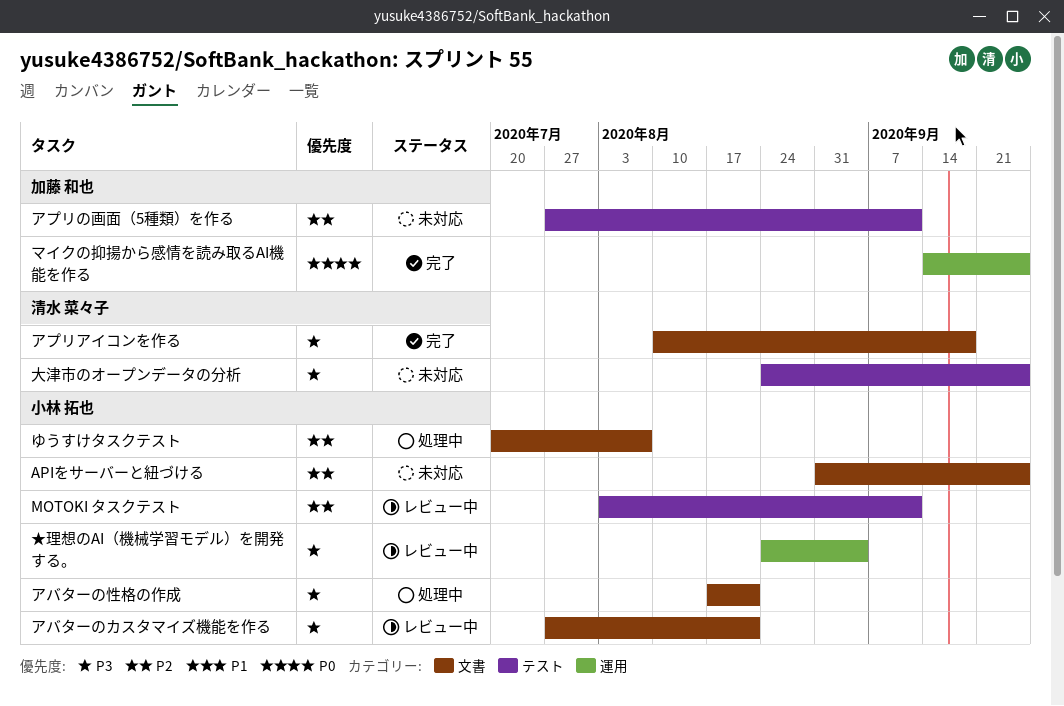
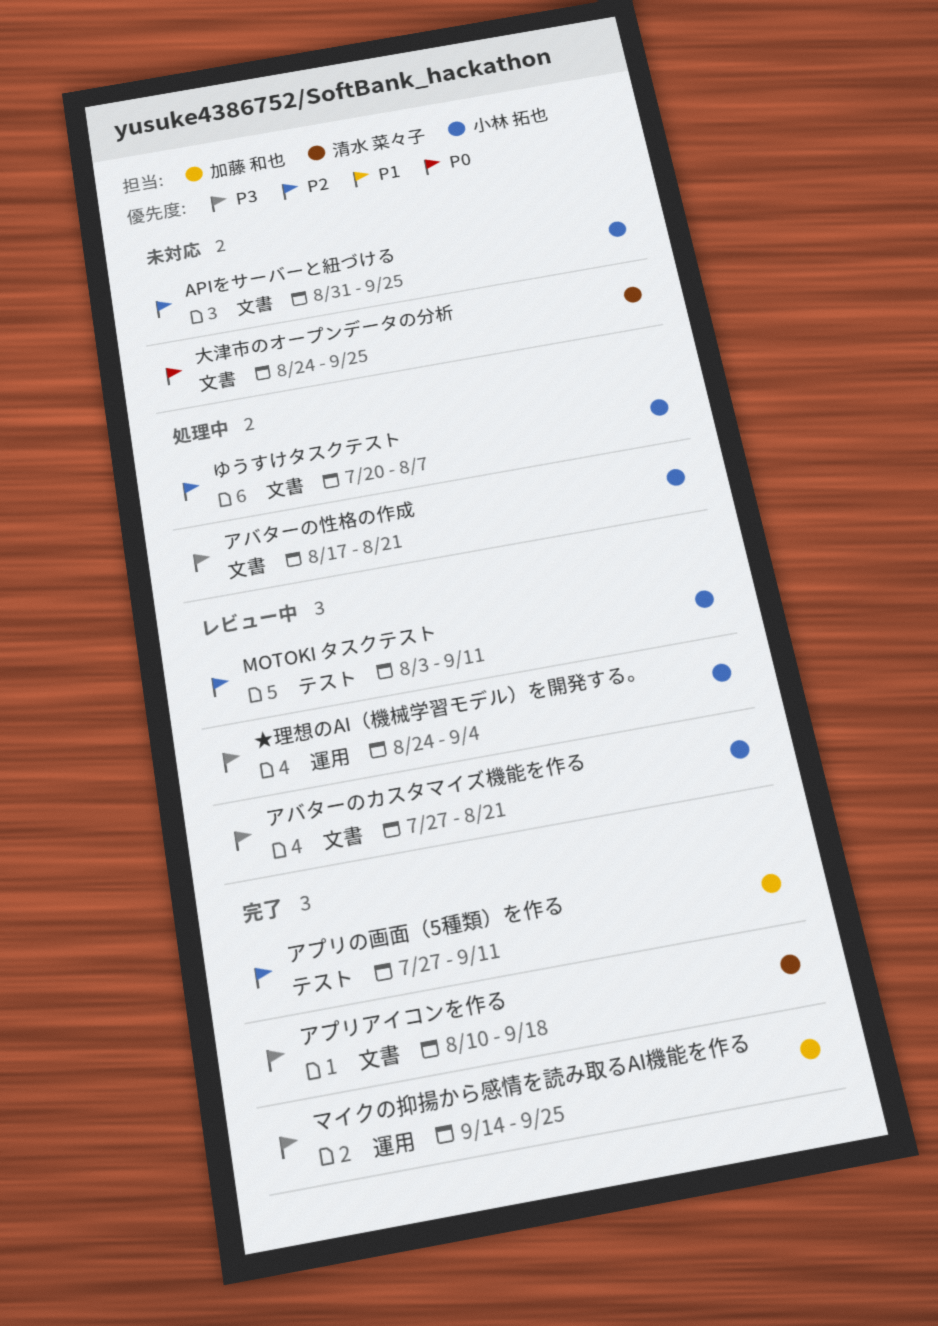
アプリの画面（5種類）を作る, status: 未対応 -> 完了
マイクの抑揚から感情を読み取るAI機能を作る, priority: P0 -> P3
大津市のオープンデータの分析, priority: P3 -> P0
大津市のオープンデータの分析, label: テスト -> 文書

